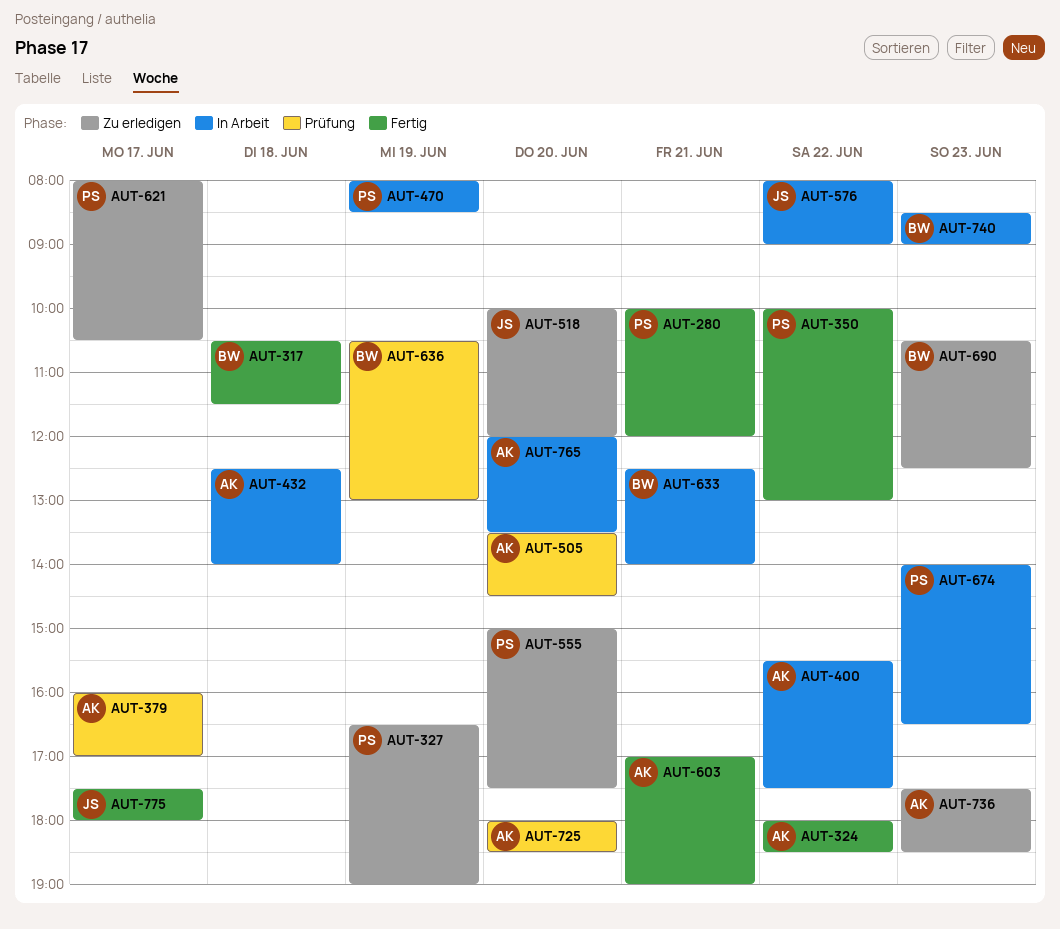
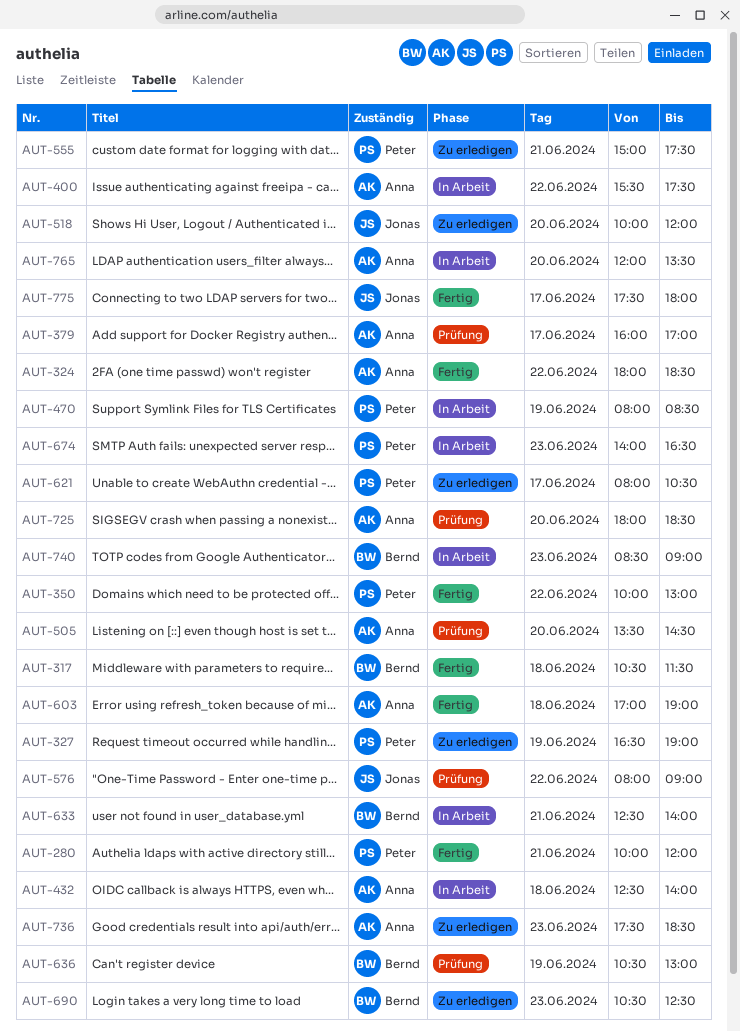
AUT-555, day: Jun 20 -> Jun 21
AUT-576, status: In Arbeit -> Prüfung
AUT-603, day: Jun 21 -> Jun 18

